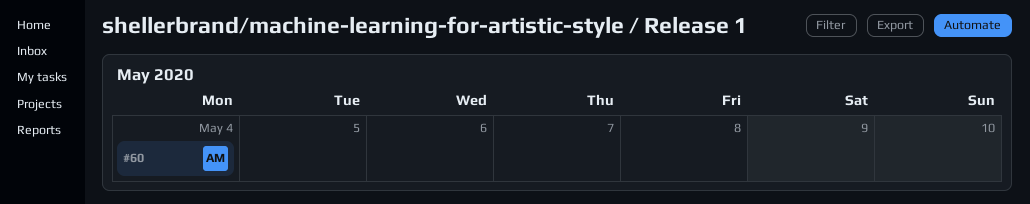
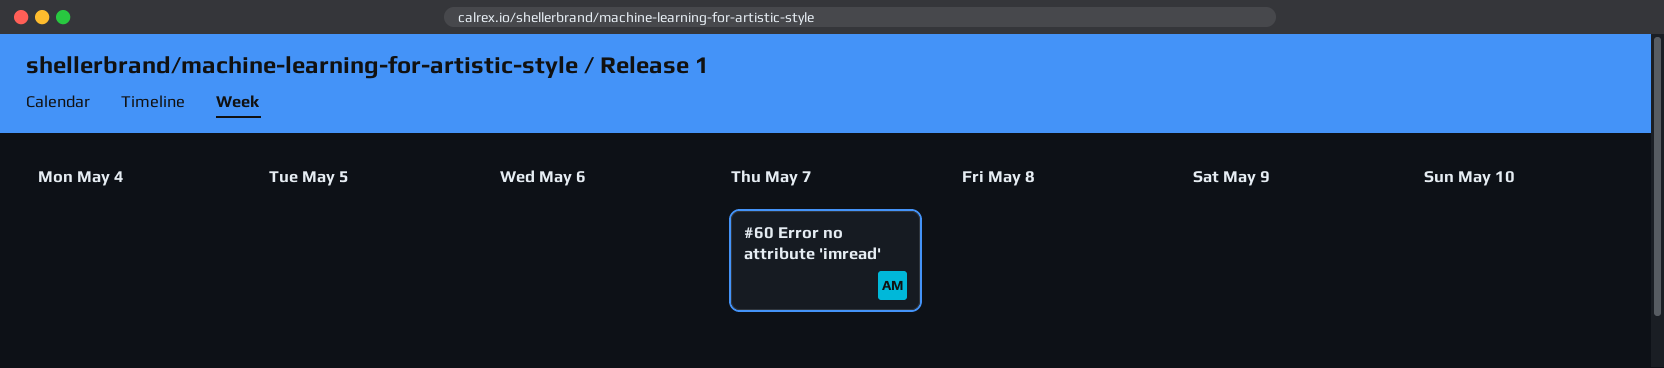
#60, due: May 4 -> May 7

